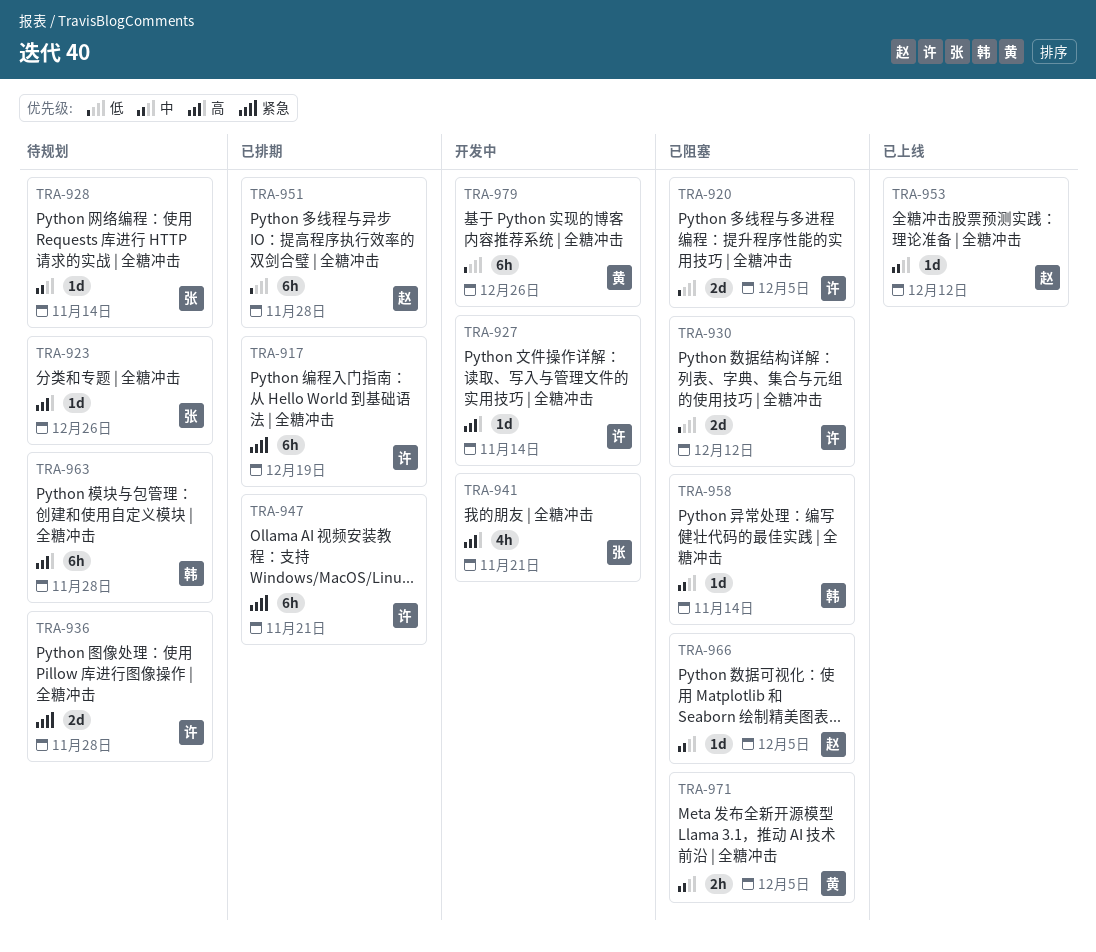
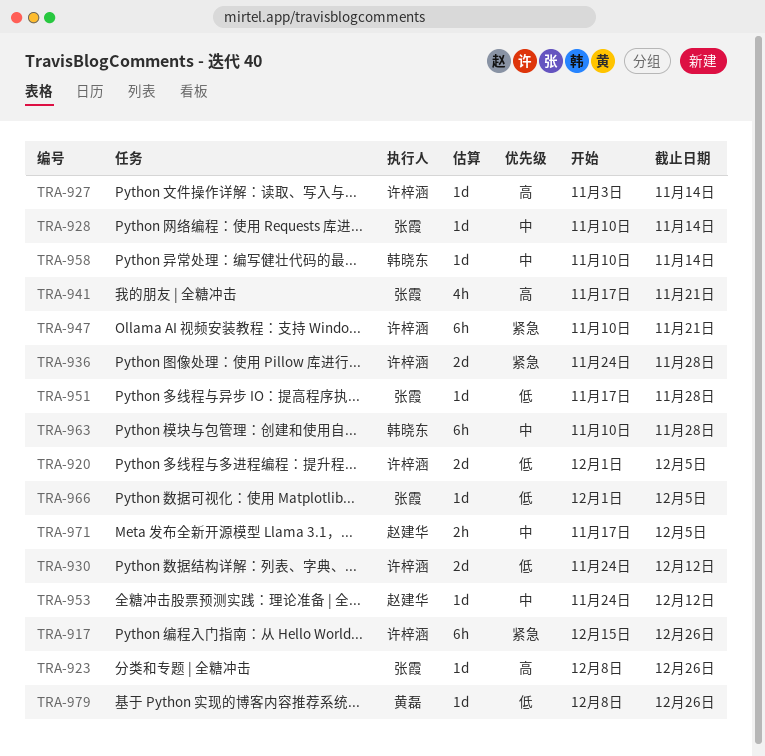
TRA-917, due: Dec 19 -> Dec 26
TRA-951, owner: 赵建华 -> 张霞
TRA-951, estimate: 6h -> 1d
TRA-963, priority: 高 -> 中
TRA-966, owner: 赵建华 -> 张霞
TRA-966, priority: 中 -> 低
TRA-971, owner: 黄磊 -> 赵建华
TRA-979, estimate: 6h -> 1d

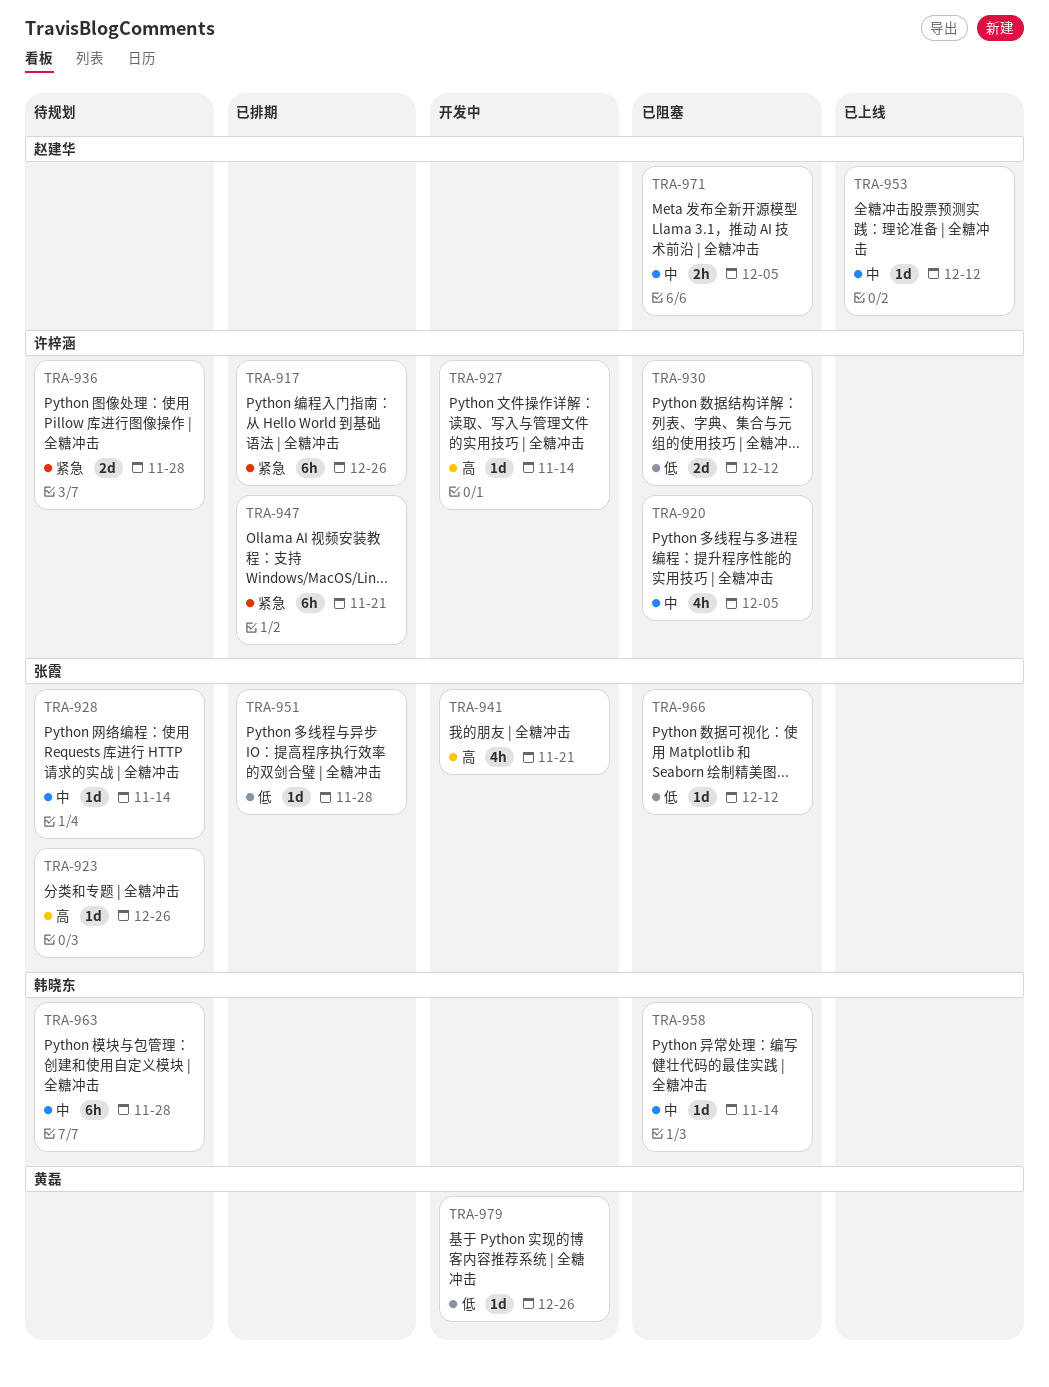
TRA-920, priority: 低 -> 中
TRA-920, estimate: 2d -> 4h
TRA-966, due: Dec 5 -> Dec 12

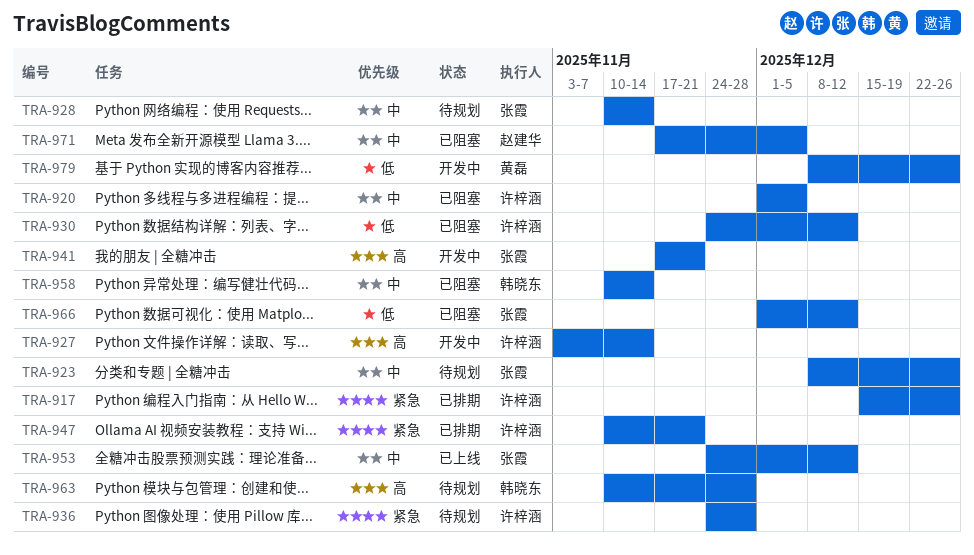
TRA-923, priority: 高 -> 中
TRA-951: present -> none
TRA-953, owner: 赵建华 -> 张霞
TRA-963, priority: 中 -> 高

